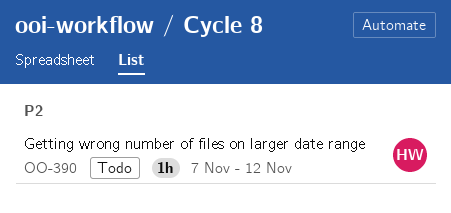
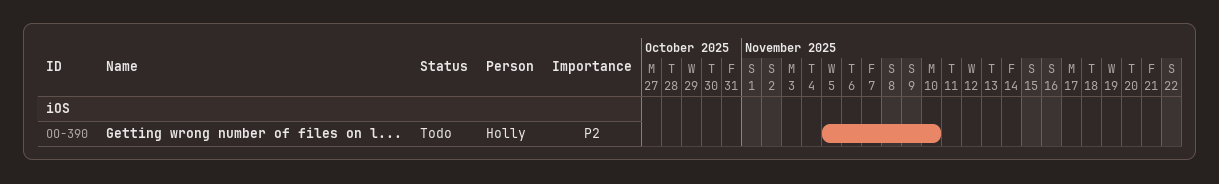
OO-390, start: Nov 7 -> Nov 5
OO-390, due: Nov 12 -> Nov 10

